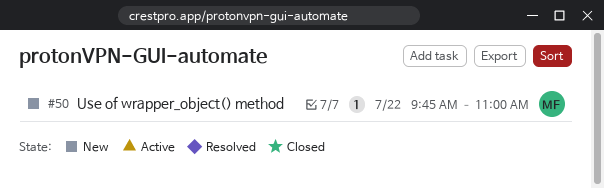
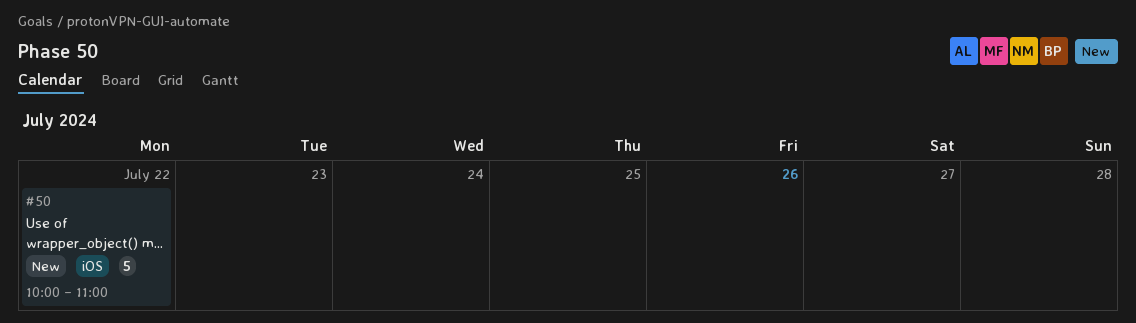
#50, estimate: 1 -> 5
#50, begins: 09:45 -> 10:00

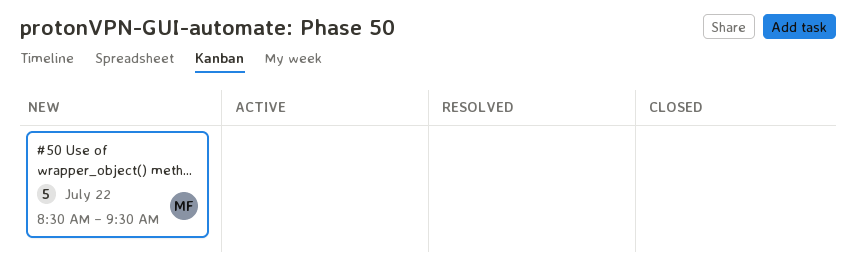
#50, begins: 10:00 -> 08:30
#50, ends: 11:00 -> 09:30

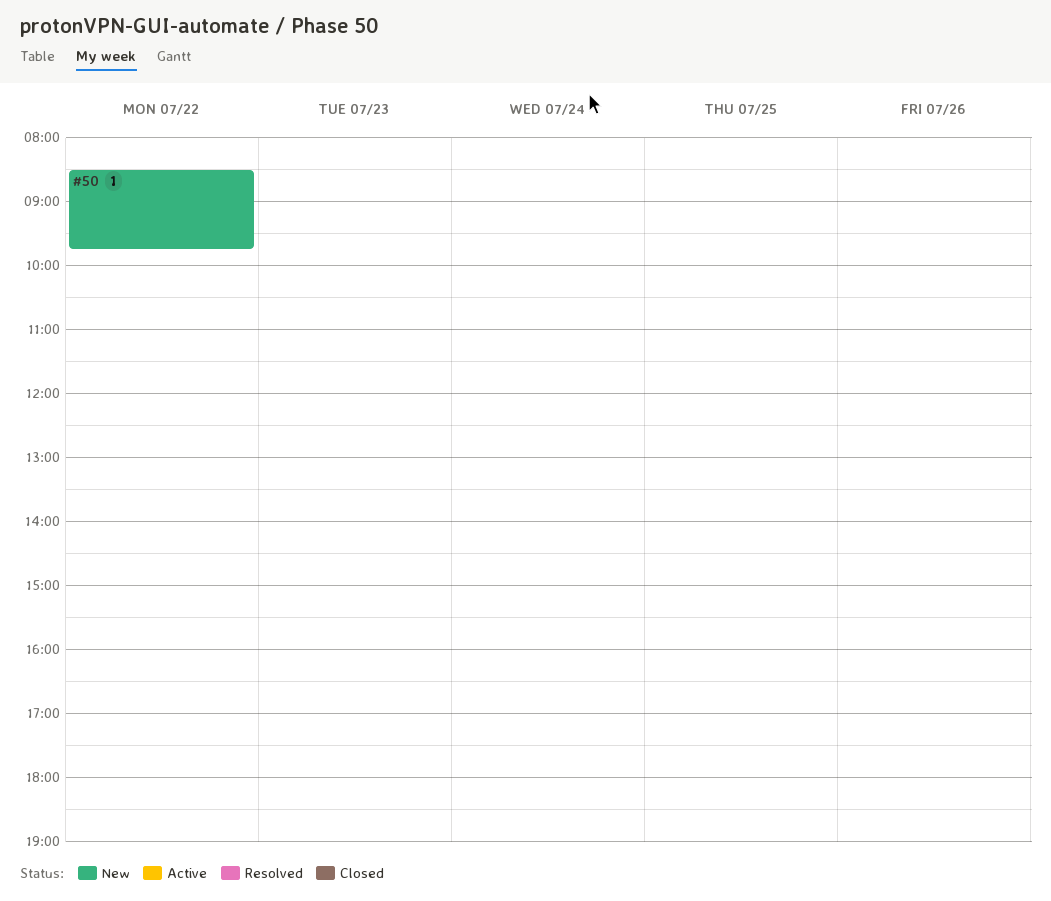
#50, estimate: 5 -> 1
#50, ends: 09:30 -> 09:45

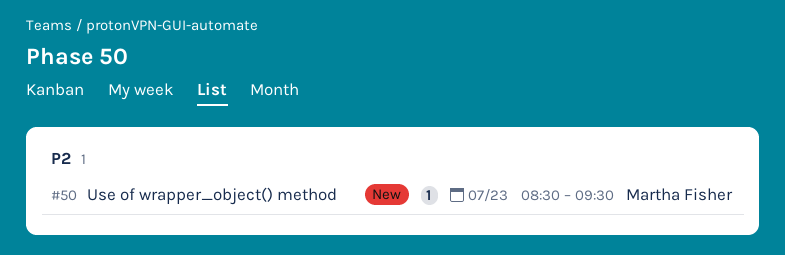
#50, day: Jul 22 -> Jul 23
#50, ends: 09:45 -> 09:30

